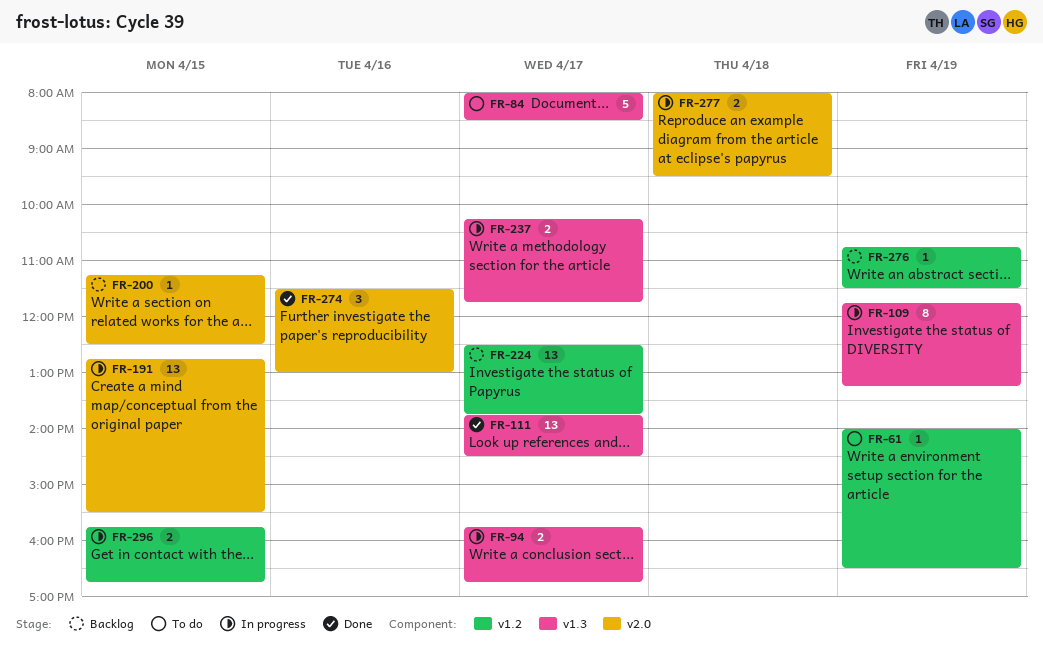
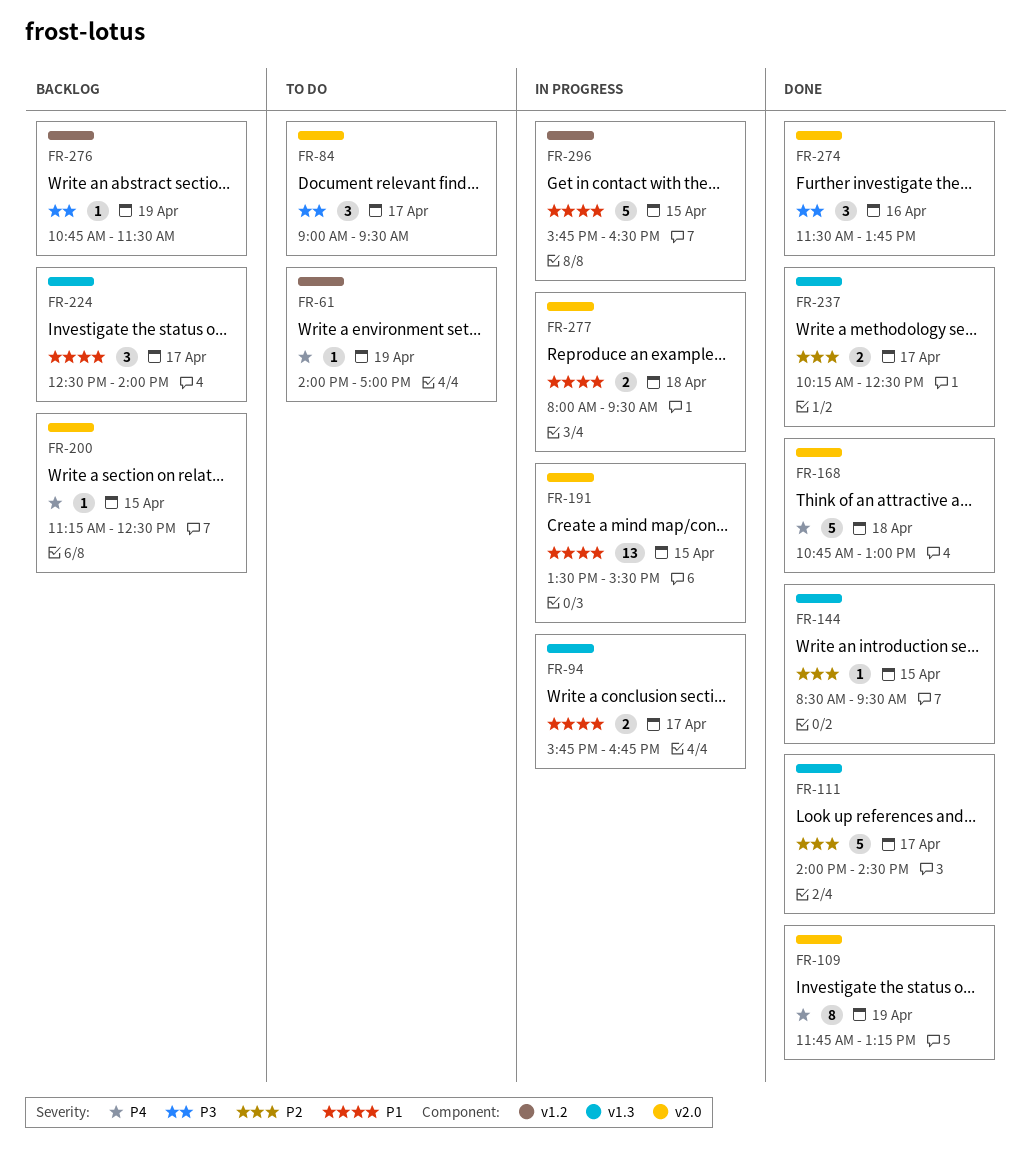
FR-61, ends: 16:30 -> 17:00
FR-84, label: v1.3 -> v2.0
FR-84, estimate: 5 -> 3
FR-84, begins: 08:00 -> 09:00
FR-84, ends: 08:30 -> 09:30
FR-109, status: In progress -> Done
FR-109, label: v1.3 -> v2.0
FR-111, estimate: 13 -> 5
FR-111, begins: 13:45 -> 14:00
FR-144: none -> present
FR-168: none -> present
FR-191, begins: 12:45 -> 13:30
FR-224, label: v1.2 -> v1.3
FR-224, estimate: 13 -> 3
FR-224, ends: 13:45 -> 14:00
FR-237, status: In progress -> Done
FR-237, ends: 11:45 -> 12:30
FR-274, ends: 13:00 -> 13:45
FR-296, estimate: 2 -> 5
FR-296, ends: 16:45 -> 16:30

